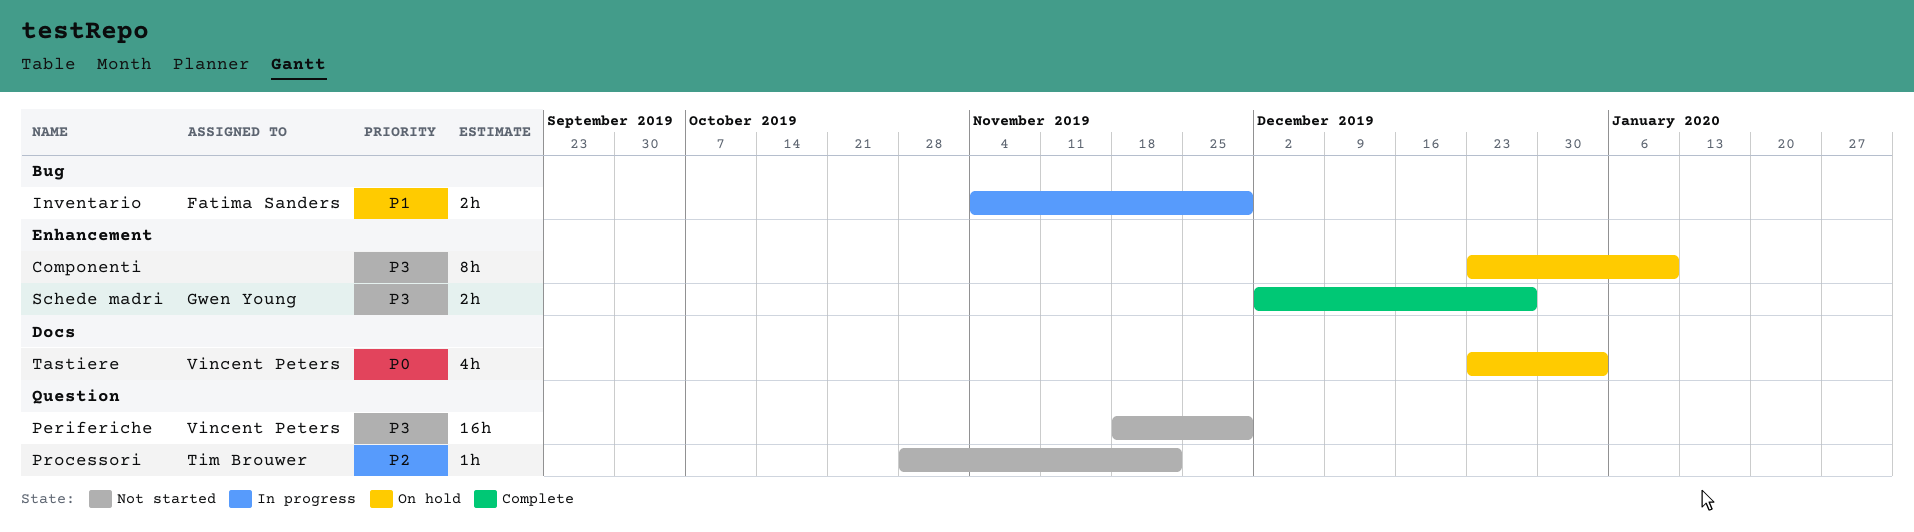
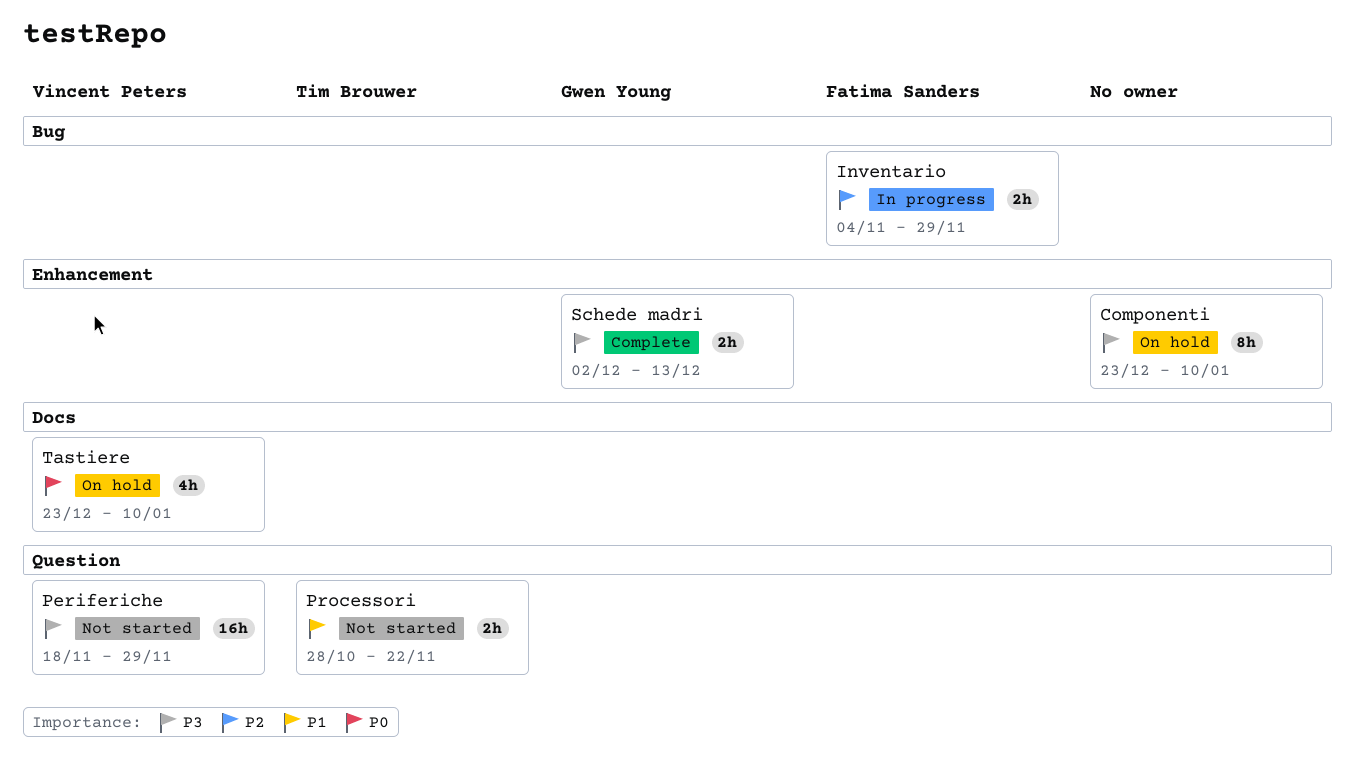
Inventario, priority: P1 -> P2
Processori, priority: P2 -> P1
Processori, estimate: 1h -> 2h
Schede madri, due: Dec 27 -> Dec 13
Tastiere, due: Jan 3 -> Jan 10

